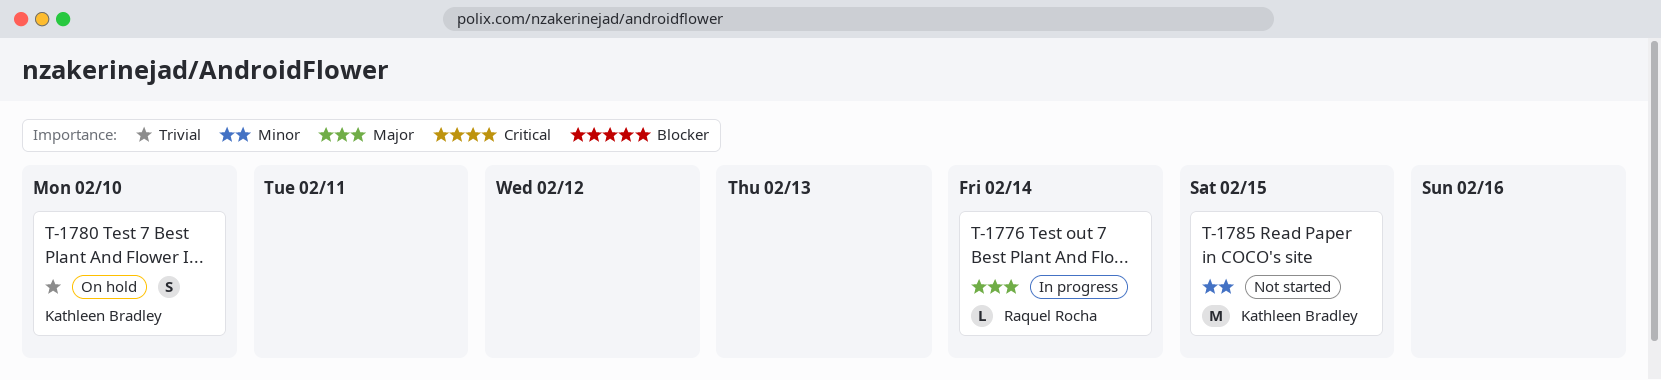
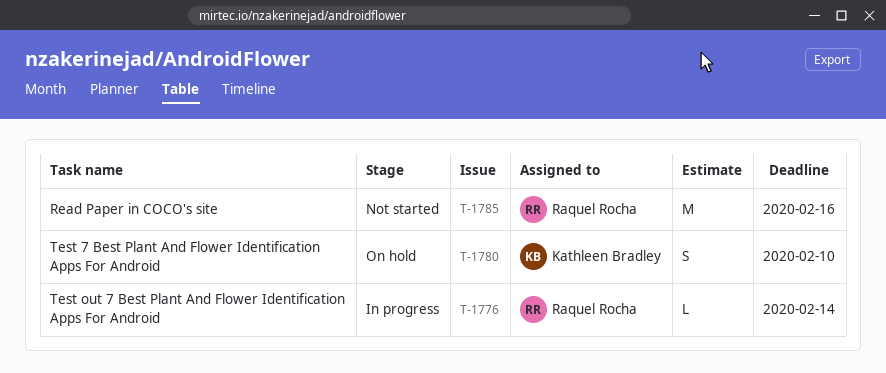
T-1785, owner: Kathleen Bradley -> Raquel Rocha
T-1785, due: Feb 15 -> Feb 16

